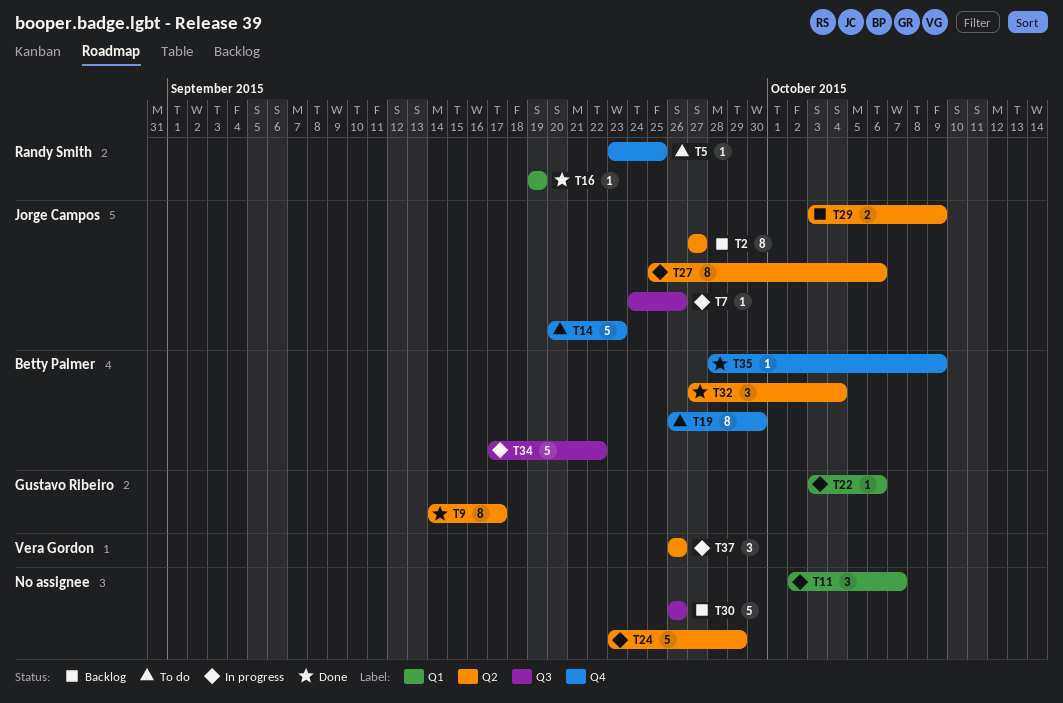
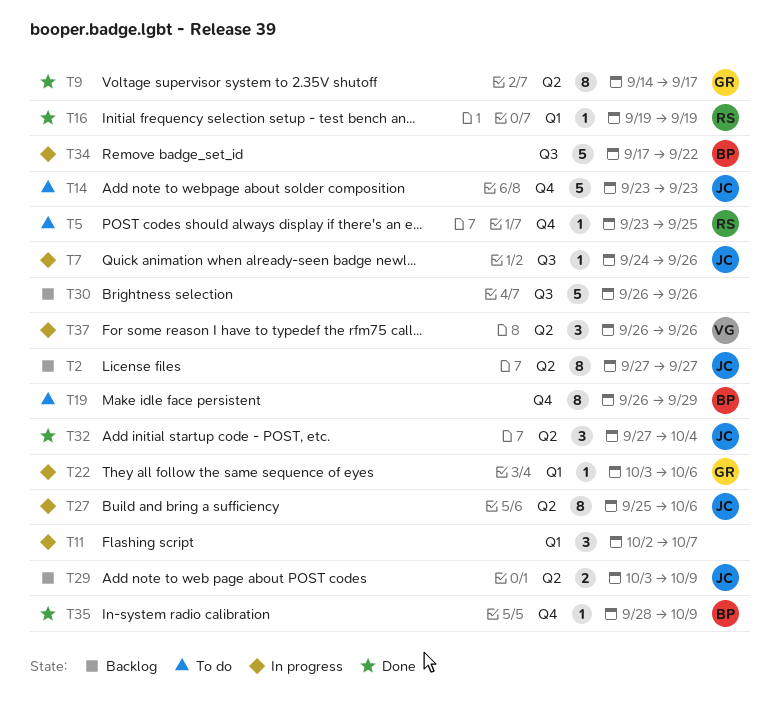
T14, start: Sep 20 -> Sep 23
T19, due: Sep 30 -> Sep 29
T24: present -> none
T32, owner: Betty Palmer -> Jorge Campos

